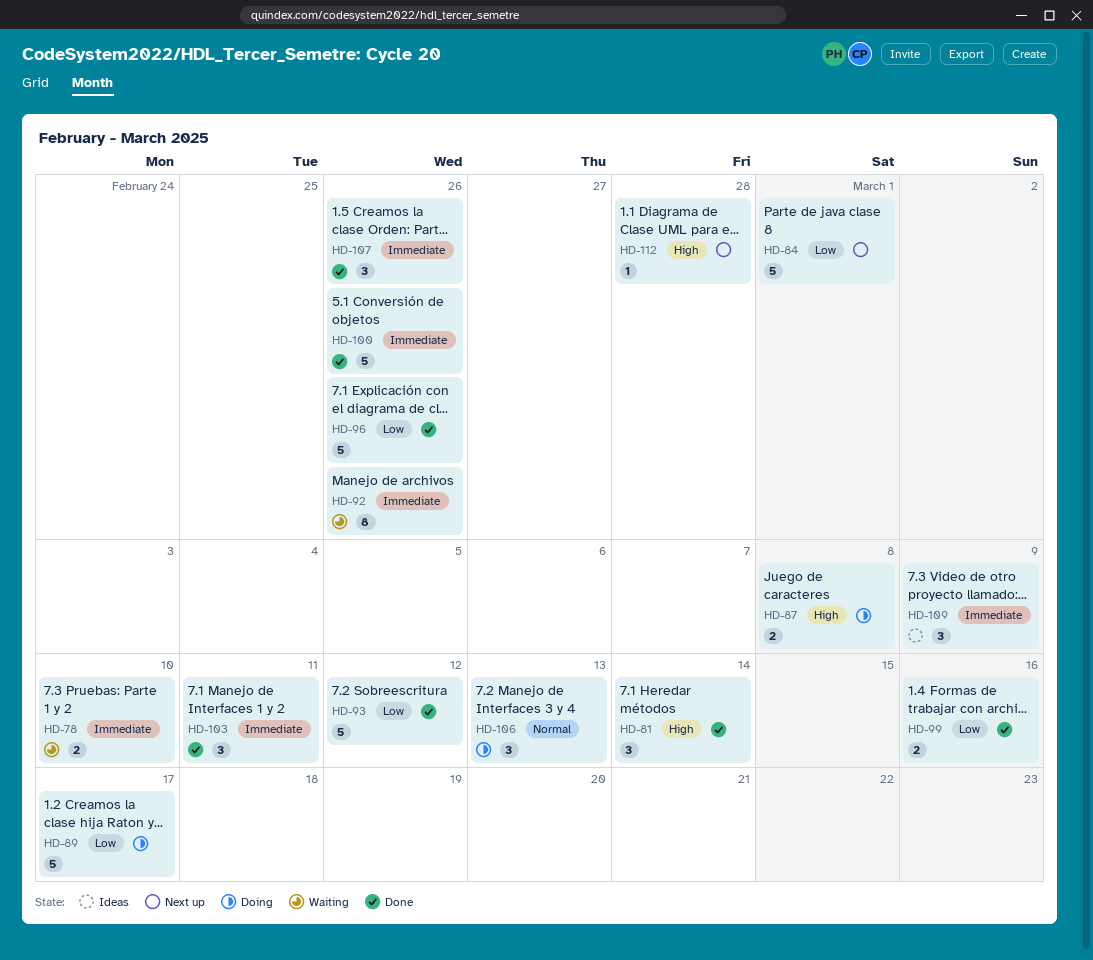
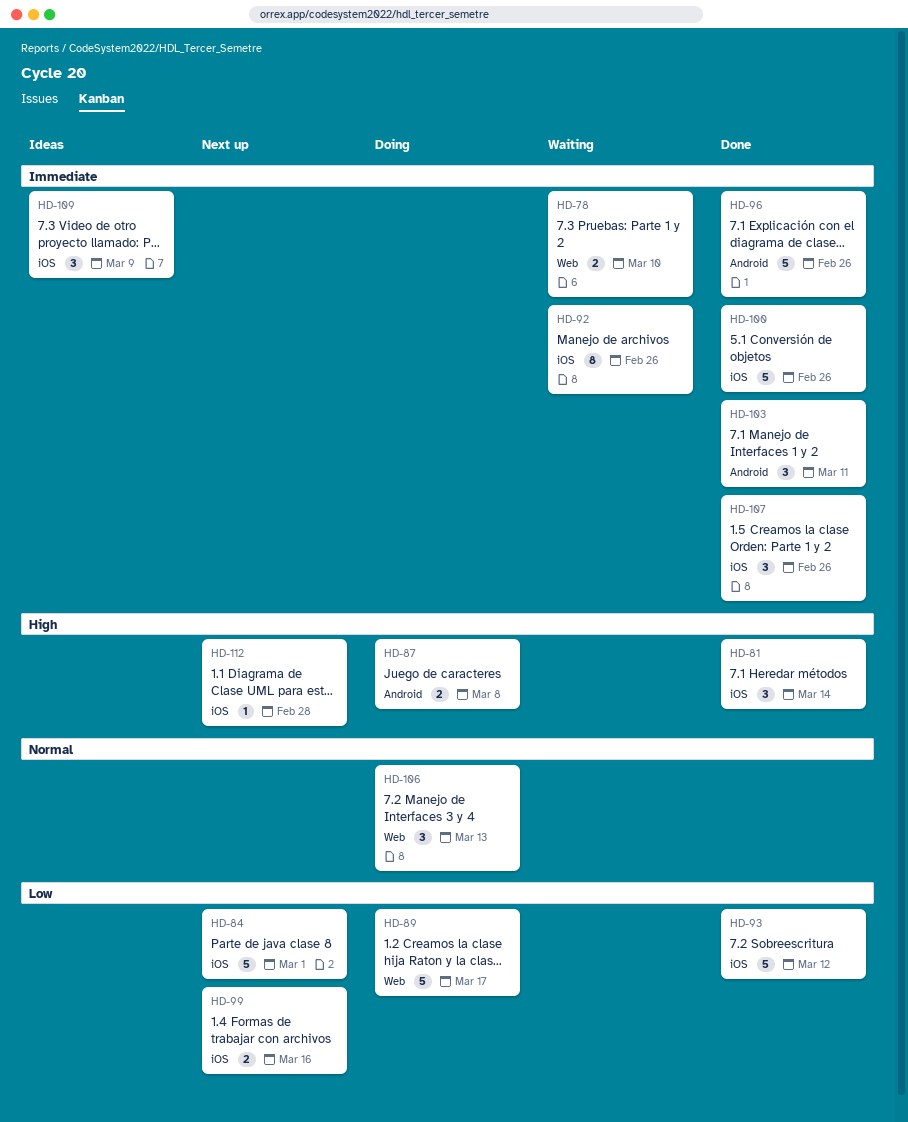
HD-96, priority: Low -> Immediate
HD-99, status: Done -> Next up

